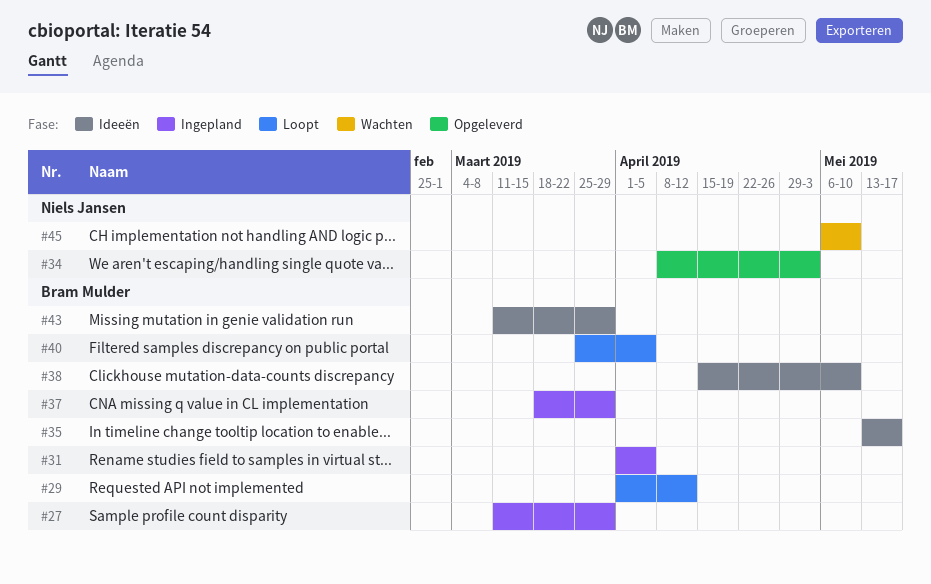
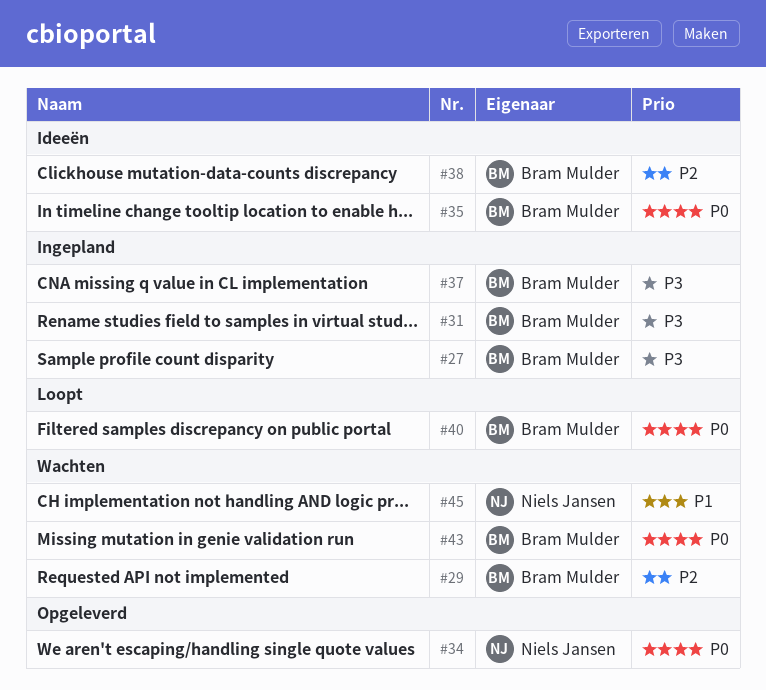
#29, status: Loopt -> Wachten
#43, status: Ideeën -> Wachten

